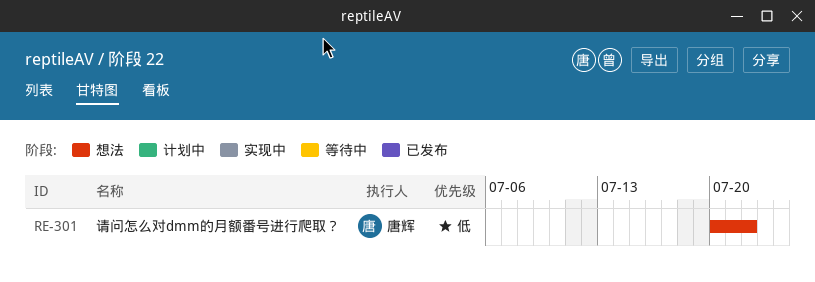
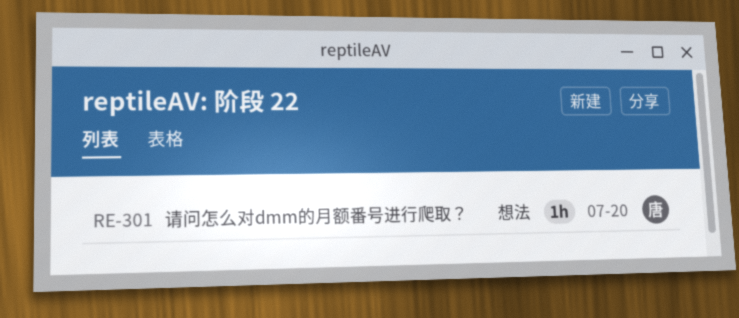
RE-301, due: Jul 22 -> Jul 20

